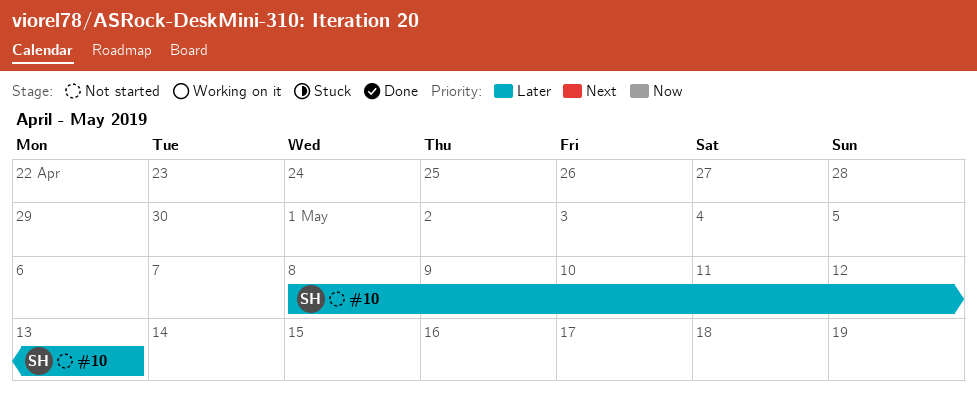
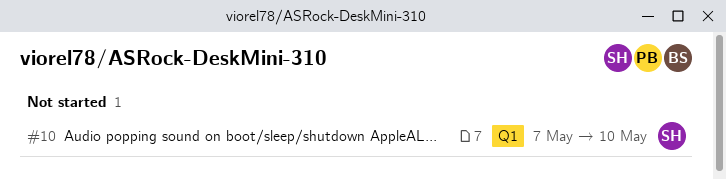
#10, start: May 8 -> May 7
#10, due: May 13 -> May 10

